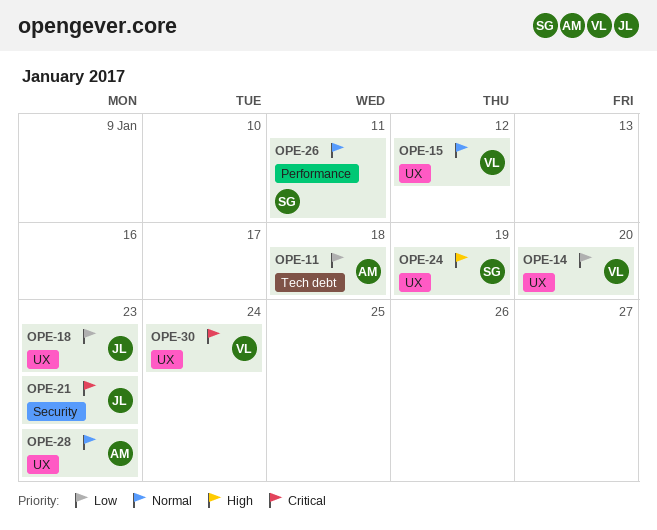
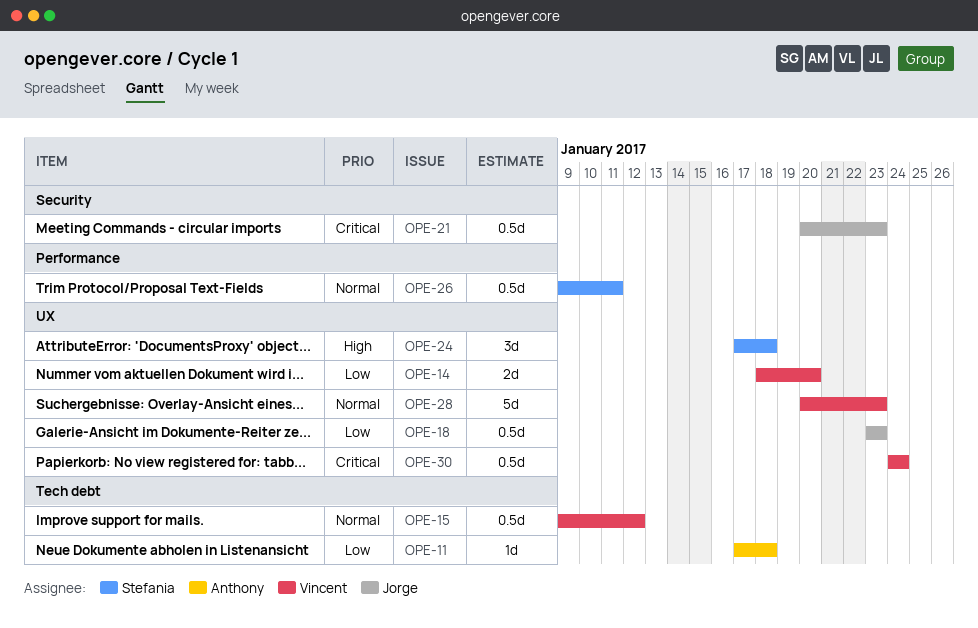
OPE-15, label: UX -> Tech debt
OPE-24, due: Jan 19 -> Jan 18
OPE-28, owner: Anthony -> Vincent

